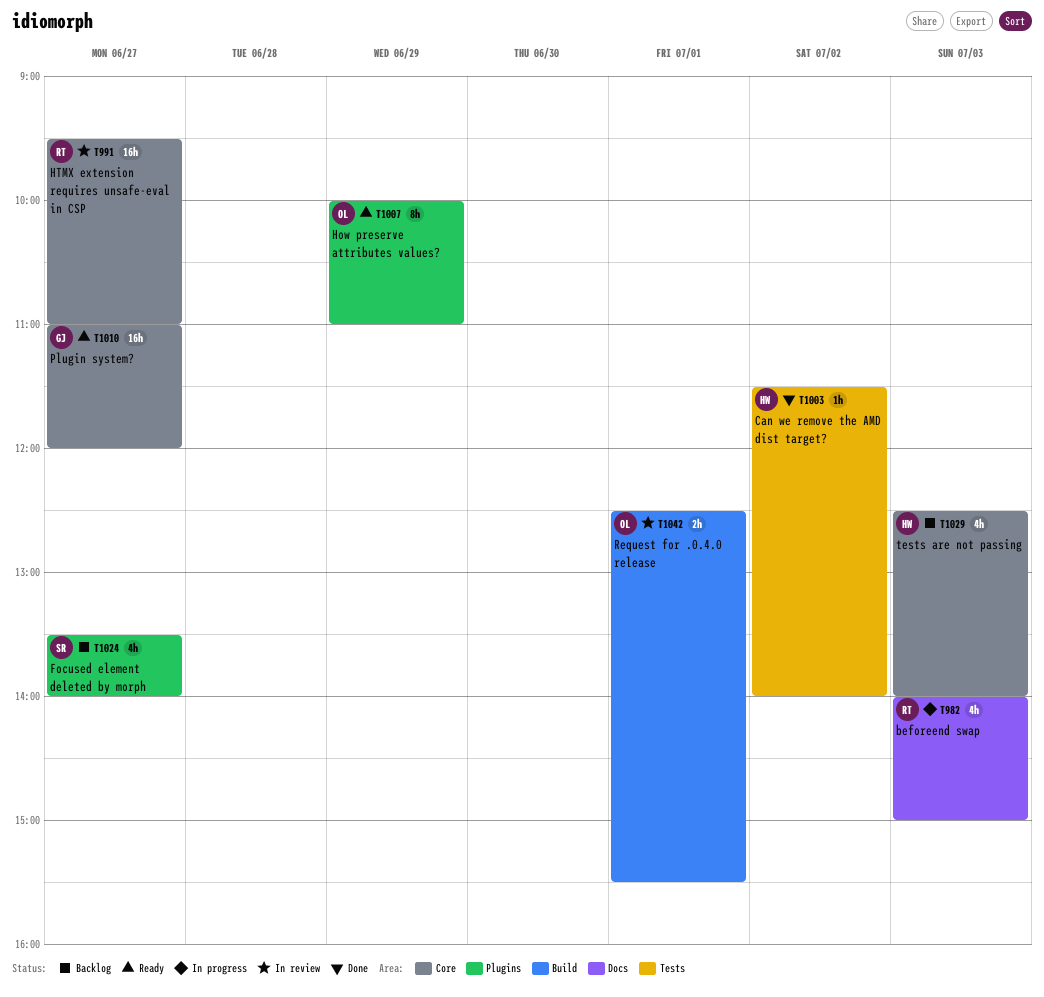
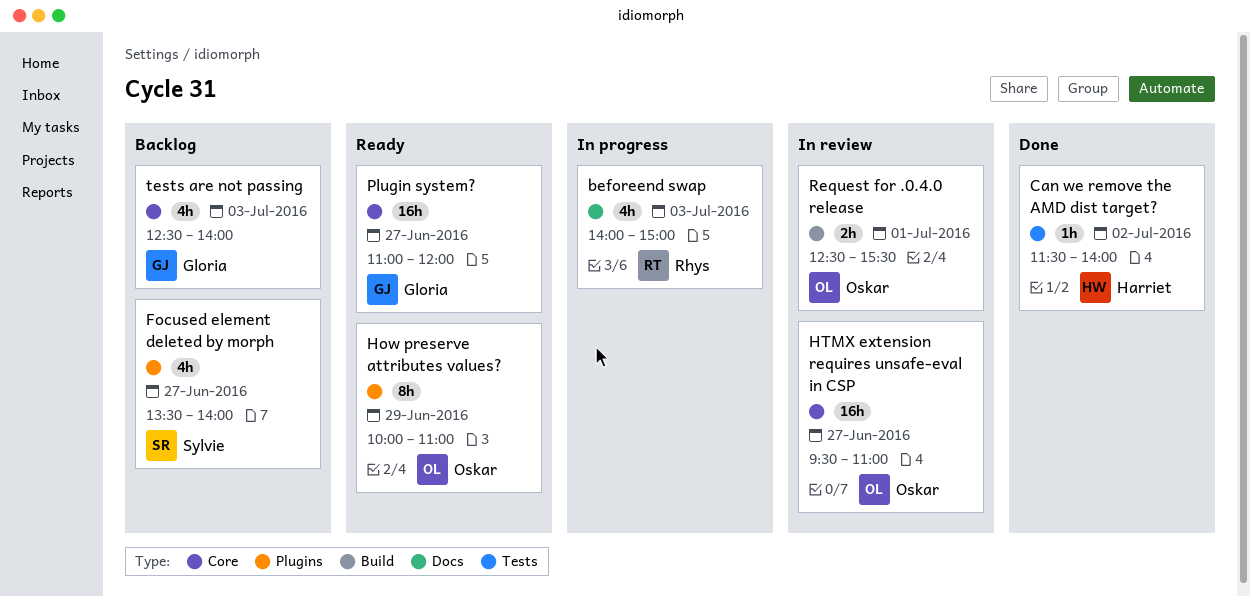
HTMX extension requires unsafe-eval in CSP, owner: Rhys -> Oskar
tests are not passing, owner: Harriet -> Gloria

